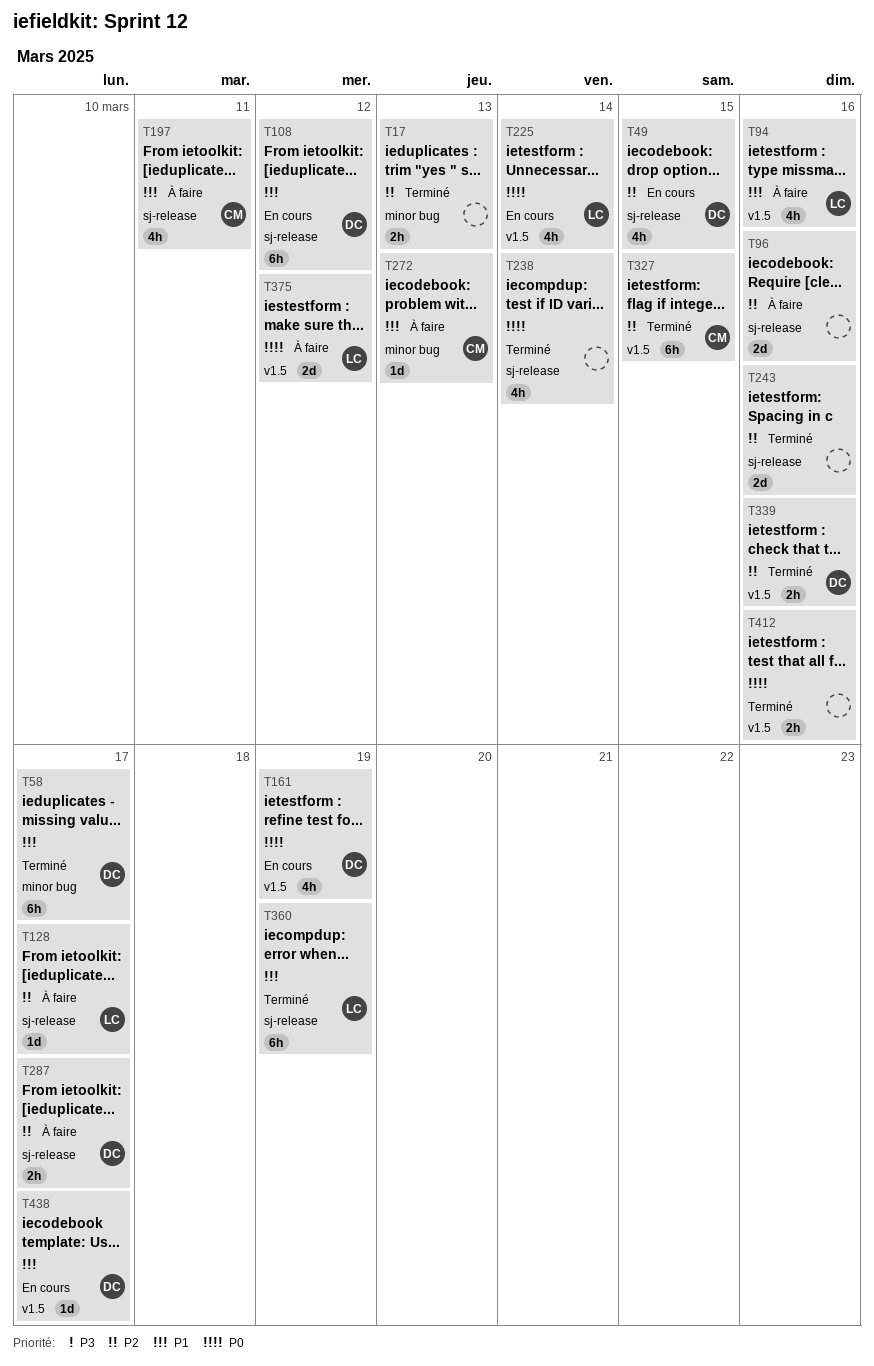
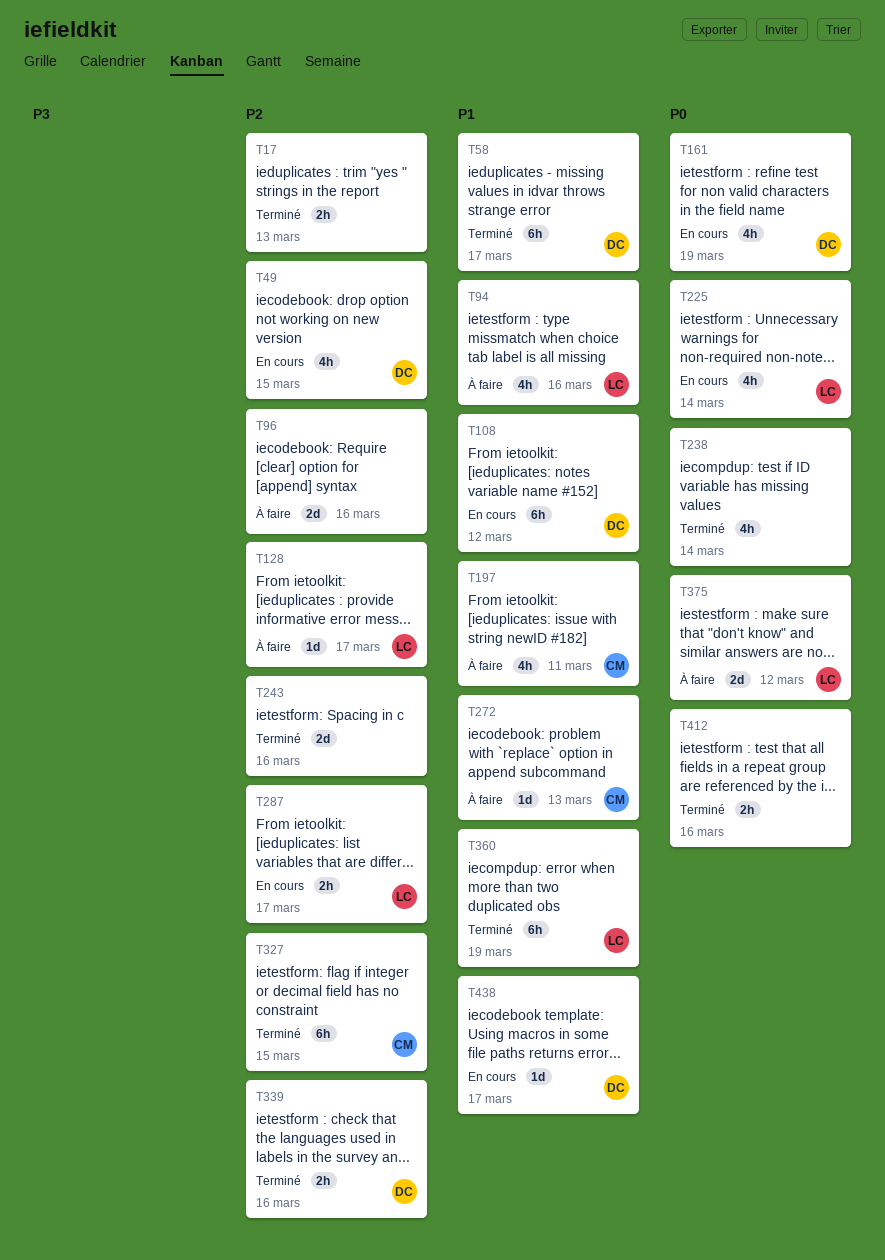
T287, status: À faire -> En cours
T287, owner: DC -> LC

